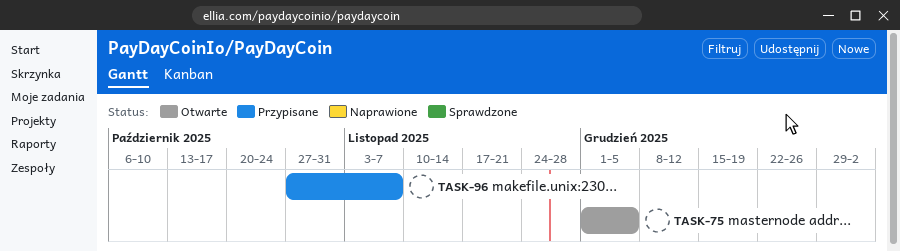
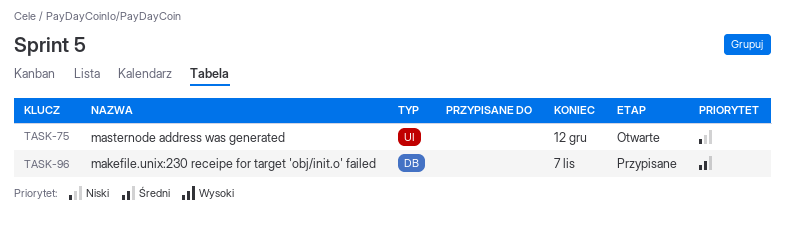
TASK-75, due: Dec 5 -> Dec 12

